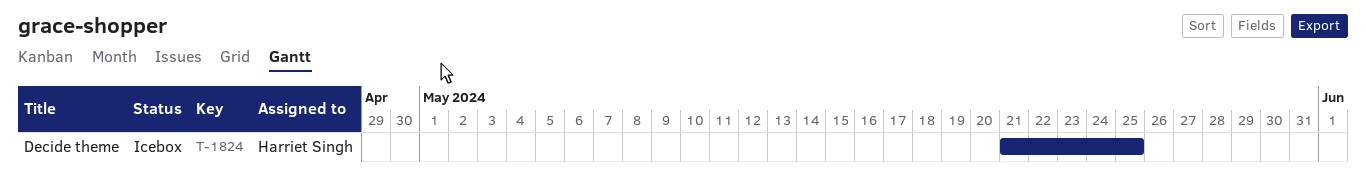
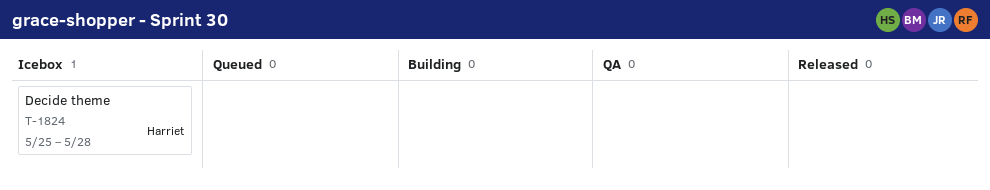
T-1824, start: May 21 -> May 25
T-1824, due: May 25 -> May 28

